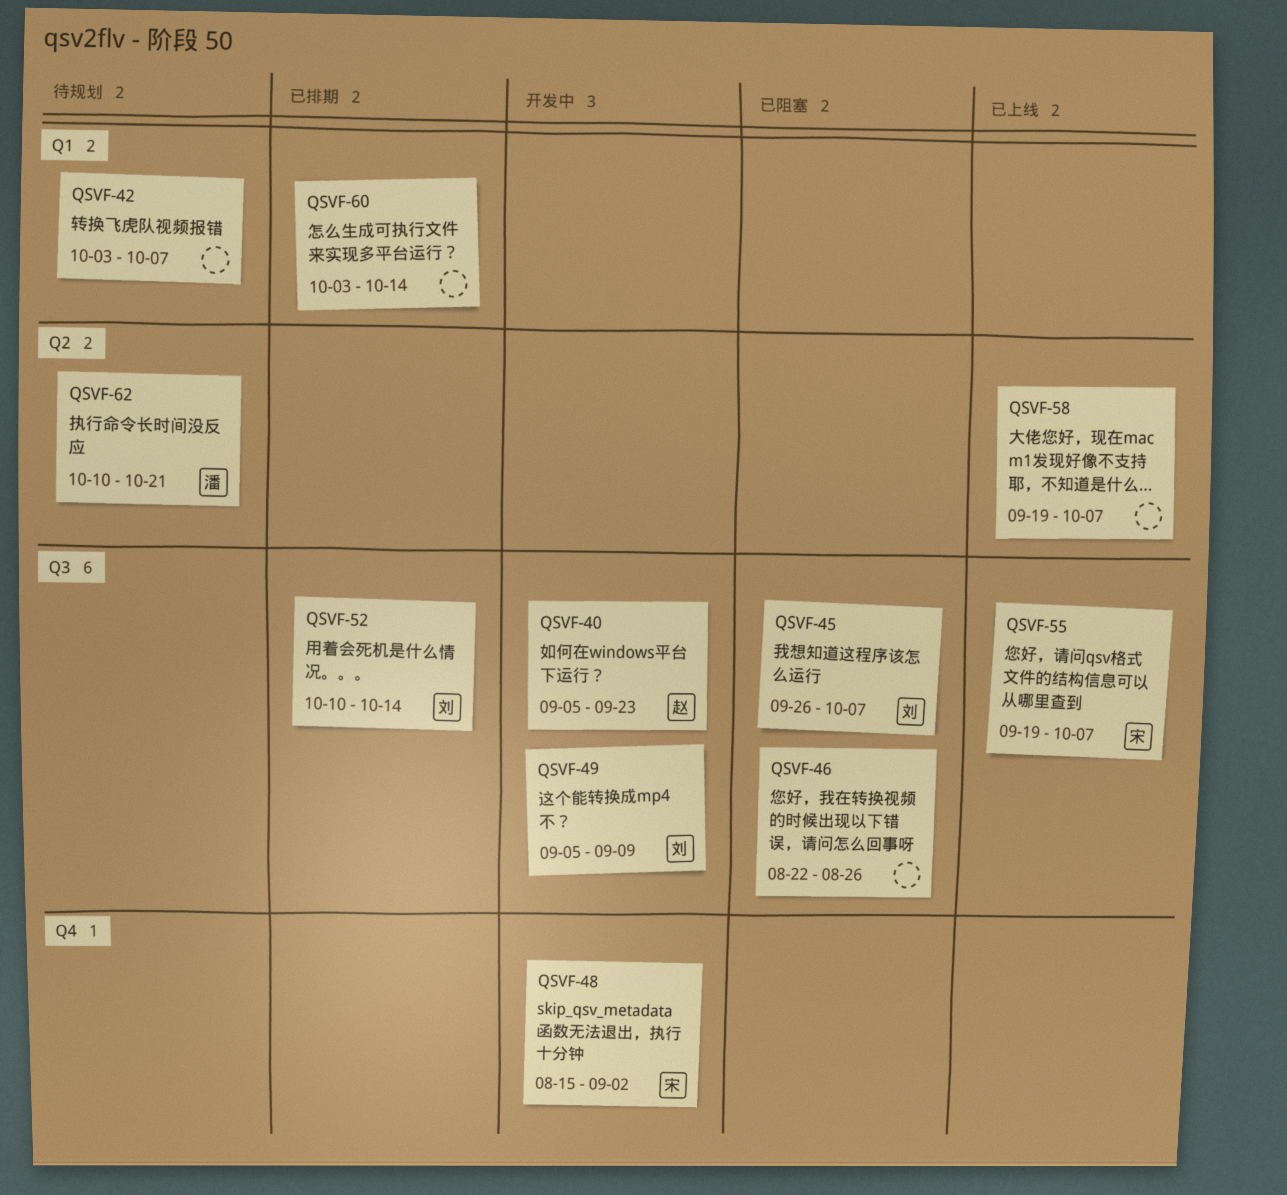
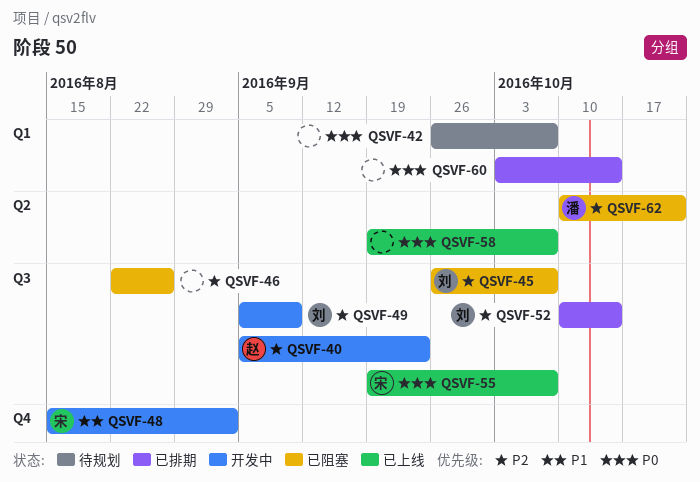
QSVF-42, start: Oct 3 -> Sep 26
QSVF-62, status: 待规划 -> 已阻塞

